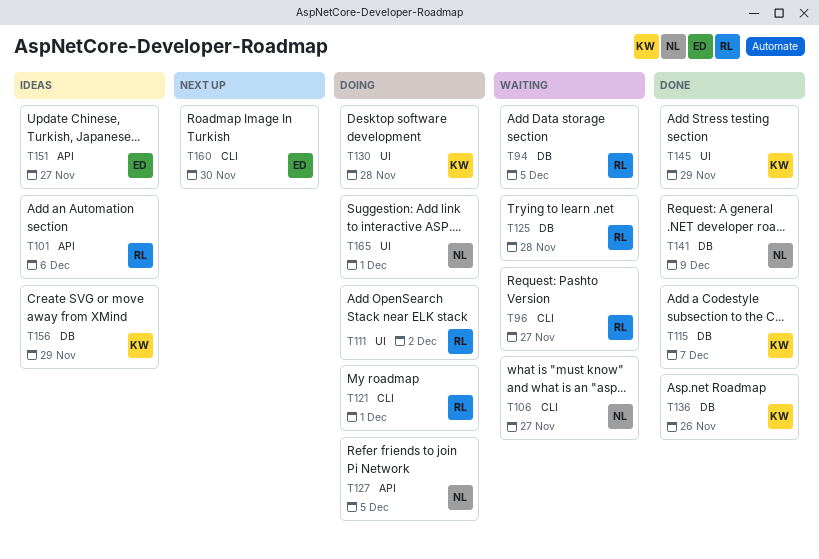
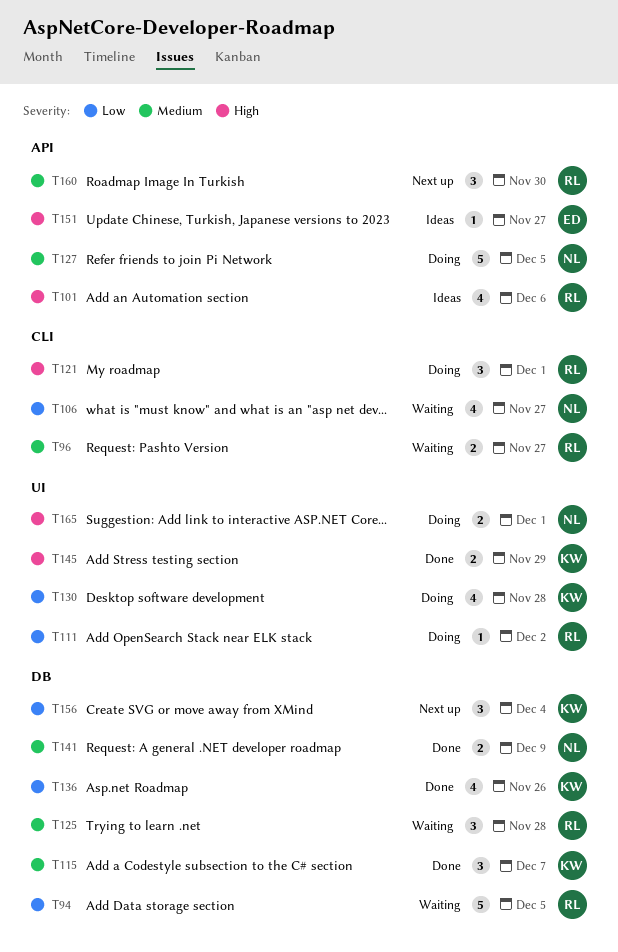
T156, status: Ideas -> Next up
T156, due: Nov 29 -> Dec 4
T160, owner: ED -> RL
T160, label: CLI -> API

